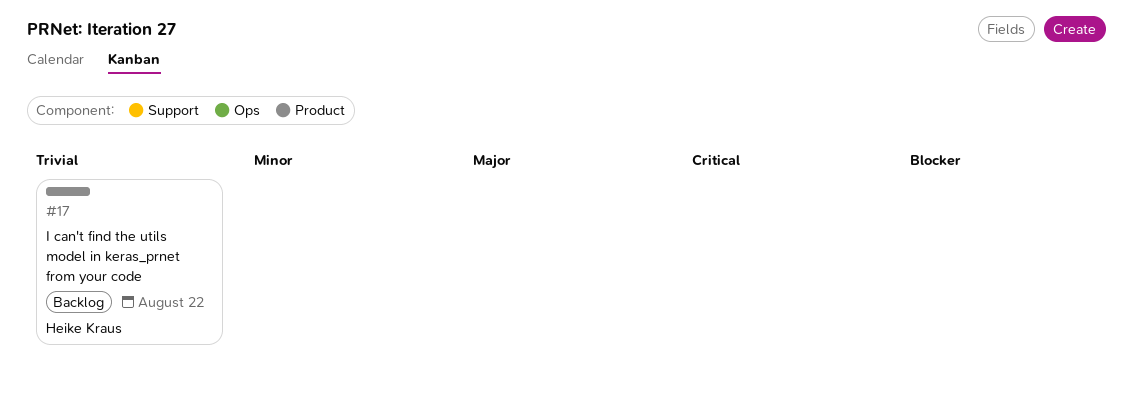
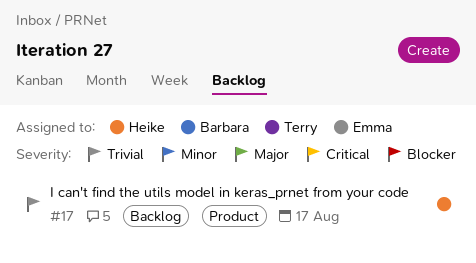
#17, due: Aug 22 -> Aug 17

